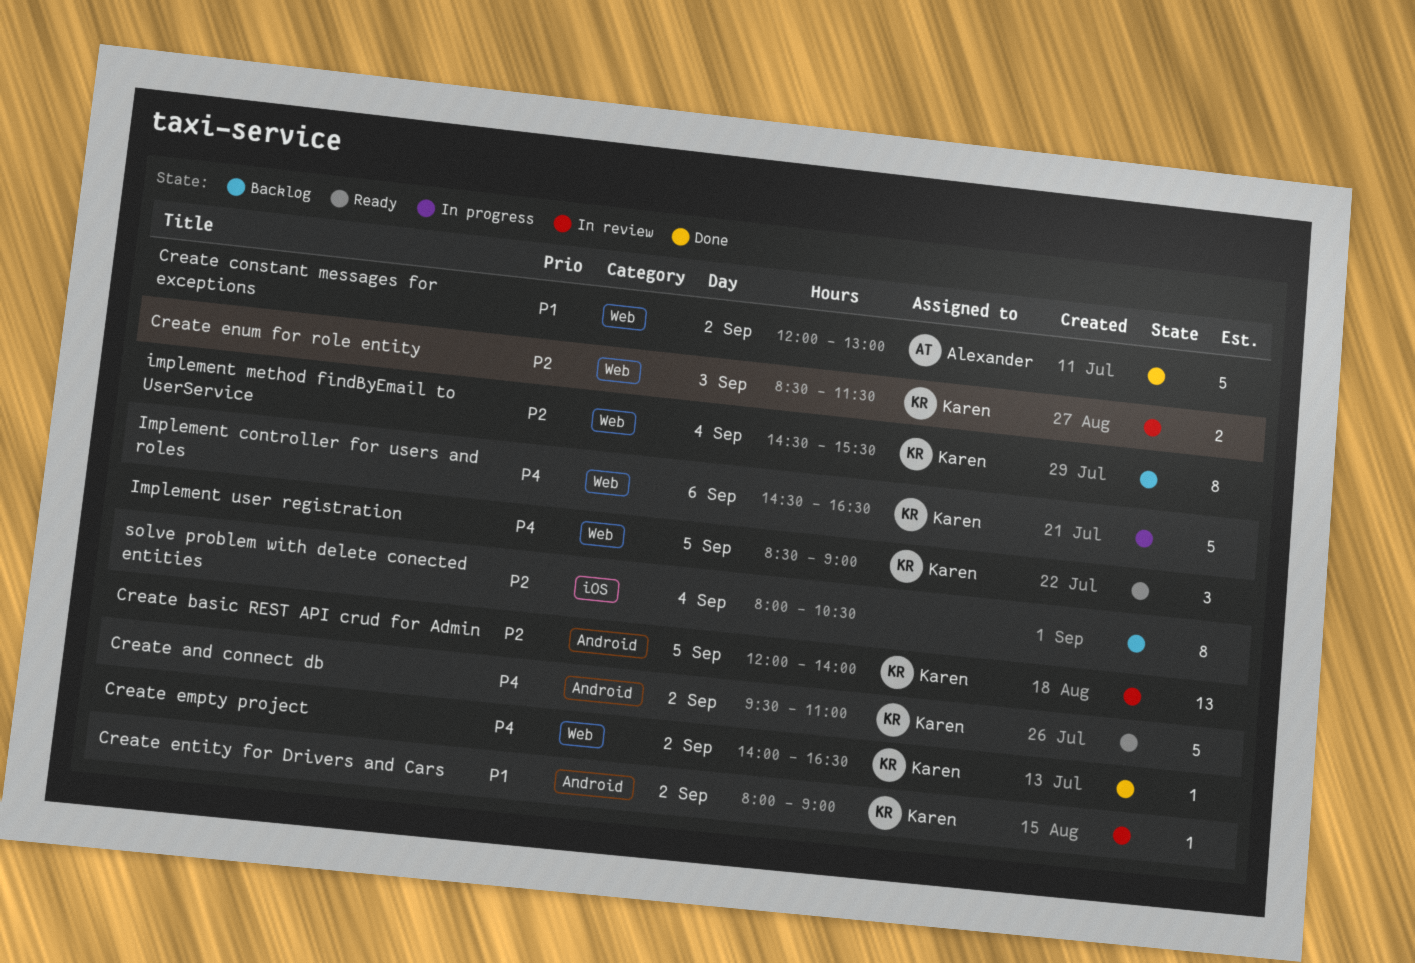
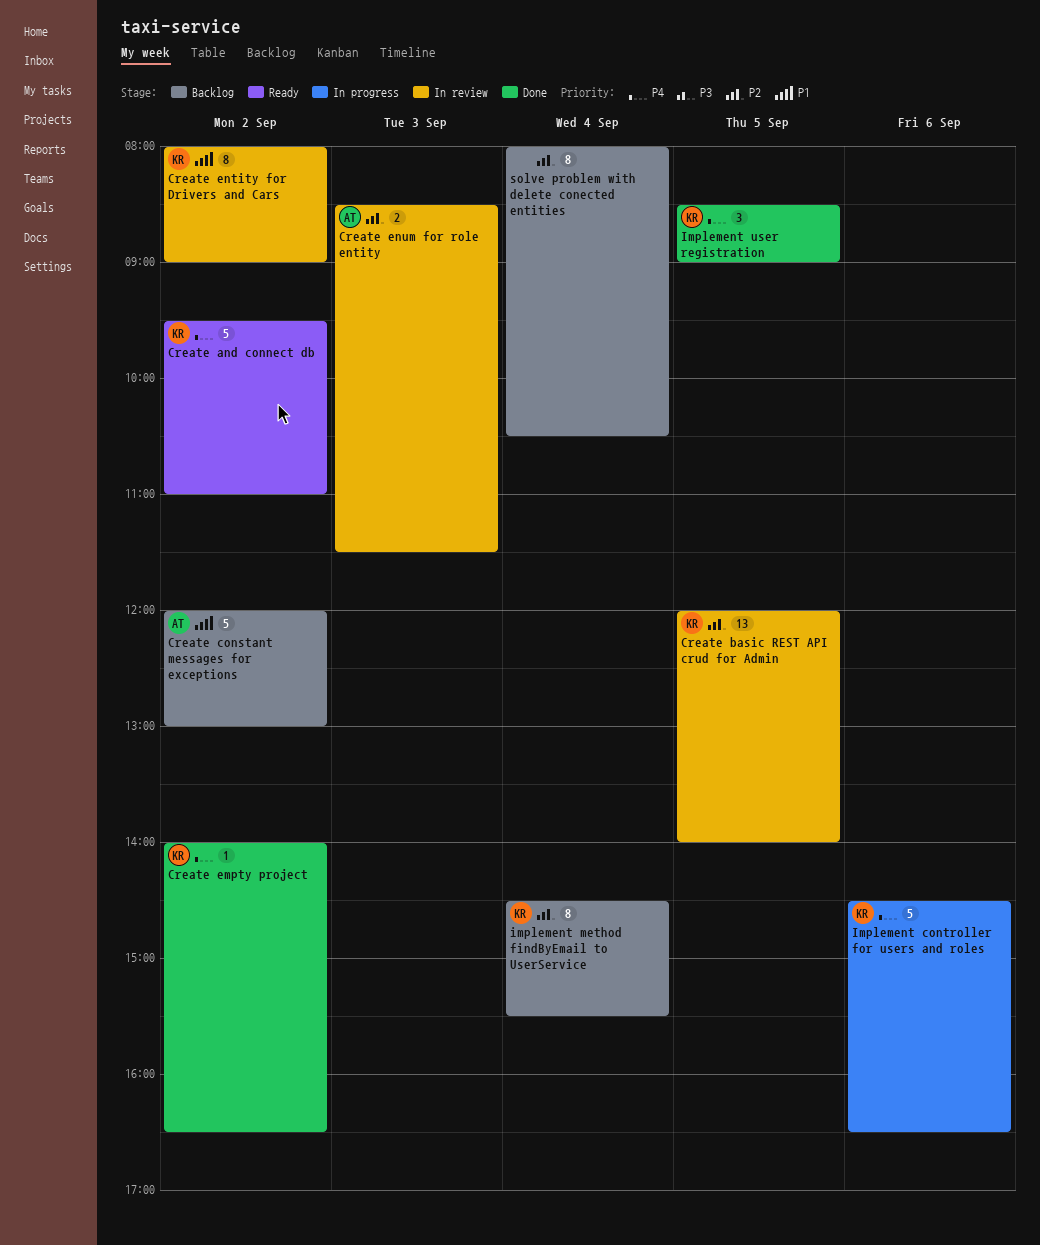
Create constant messages for exceptions, status: Done -> Backlog
Create entity for Drivers and Cars, estimate: 1 -> 8
Create enum for role entity, owner: Karen -> Alexander
Implement user registration, status: Ready -> Done

